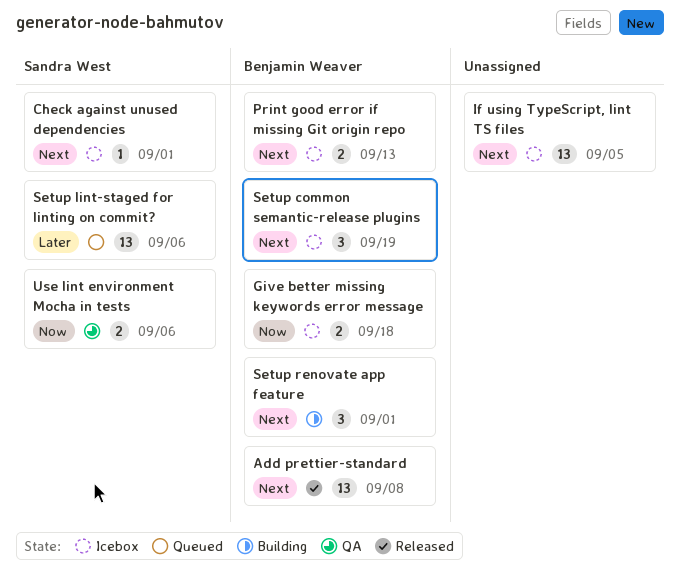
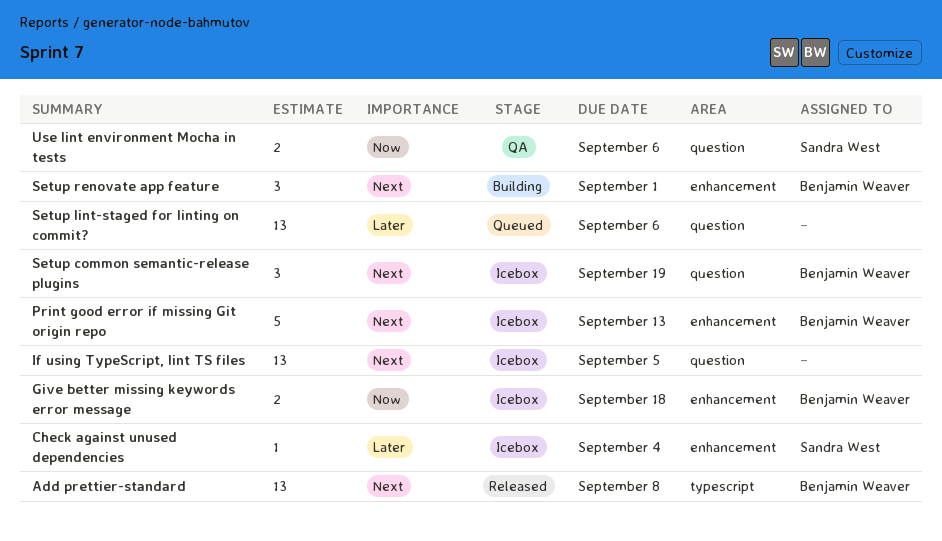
Check against unused dependencies, priority: Next -> Later
Check against unused dependencies, due: Sep 1 -> Sep 4
Print good error if missing Git origin repo, estimate: 2 -> 5
Setup lint-staged for linting on commit?, owner: Sandra West -> none

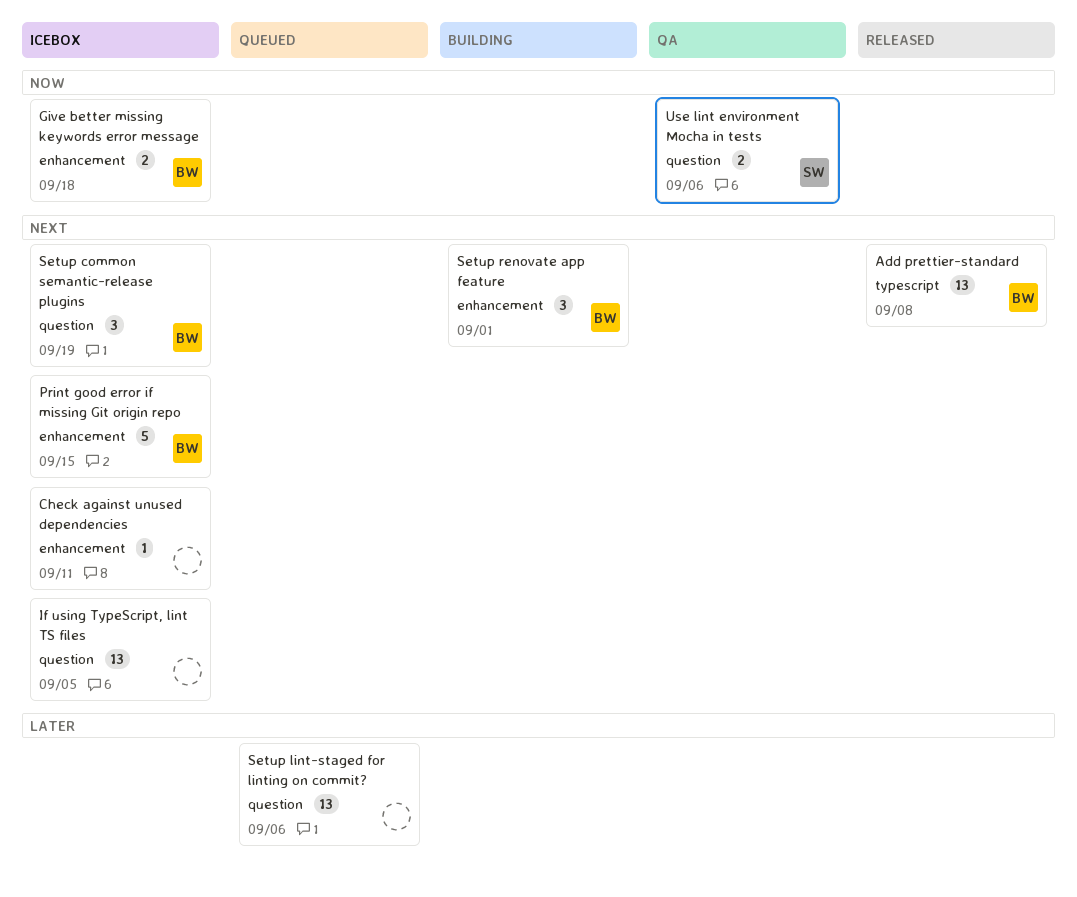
Check against unused dependencies, owner: Sandra West -> none
Check against unused dependencies, priority: Later -> Next
Check against unused dependencies, due: Sep 4 -> Sep 11
Print good error if missing Git origin repo, due: Sep 13 -> Sep 15

